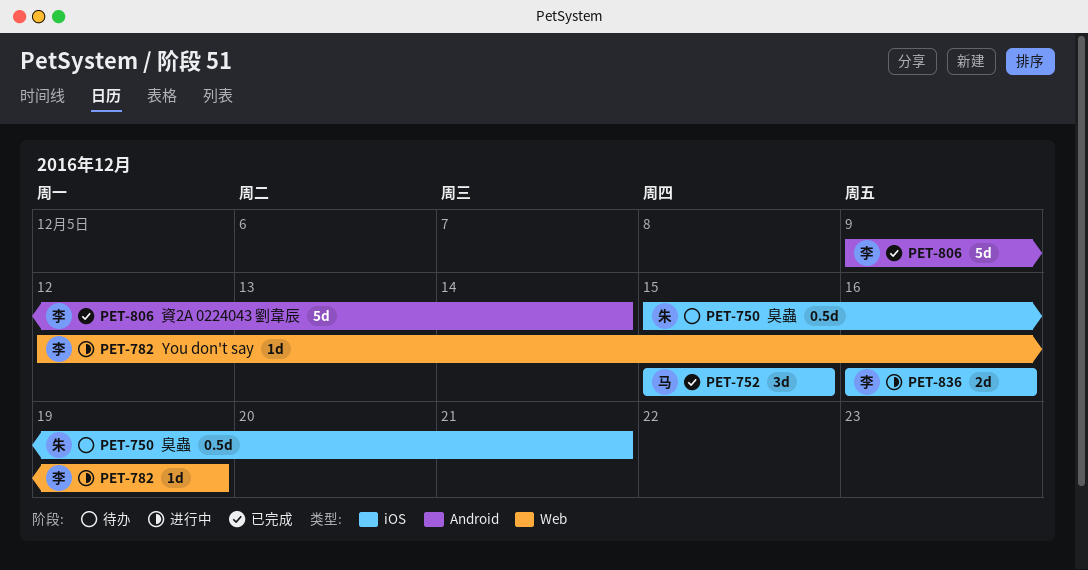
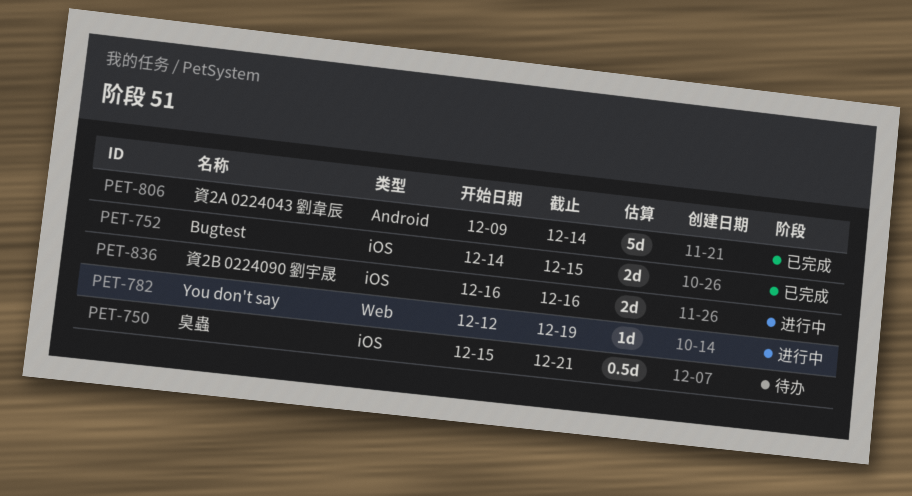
PET-752, estimate: 3d -> 2d
PET-752, start: Dec 15 -> Dec 14

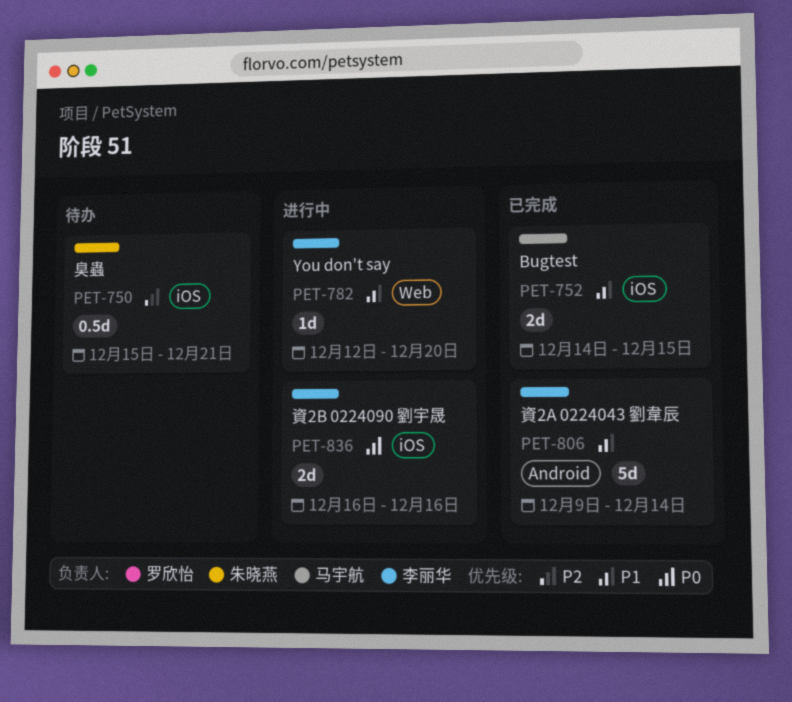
PET-782, due: Dec 19 -> Dec 20

